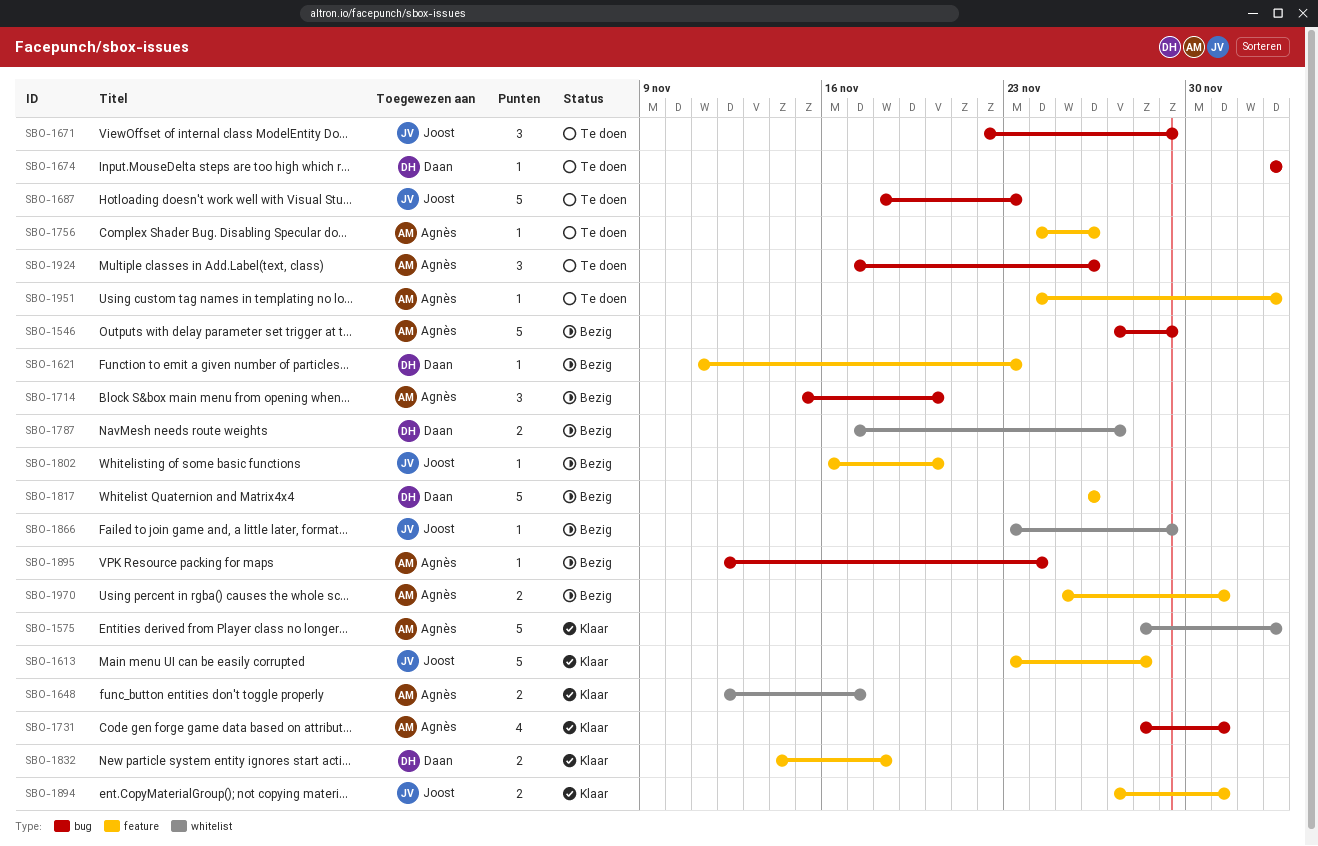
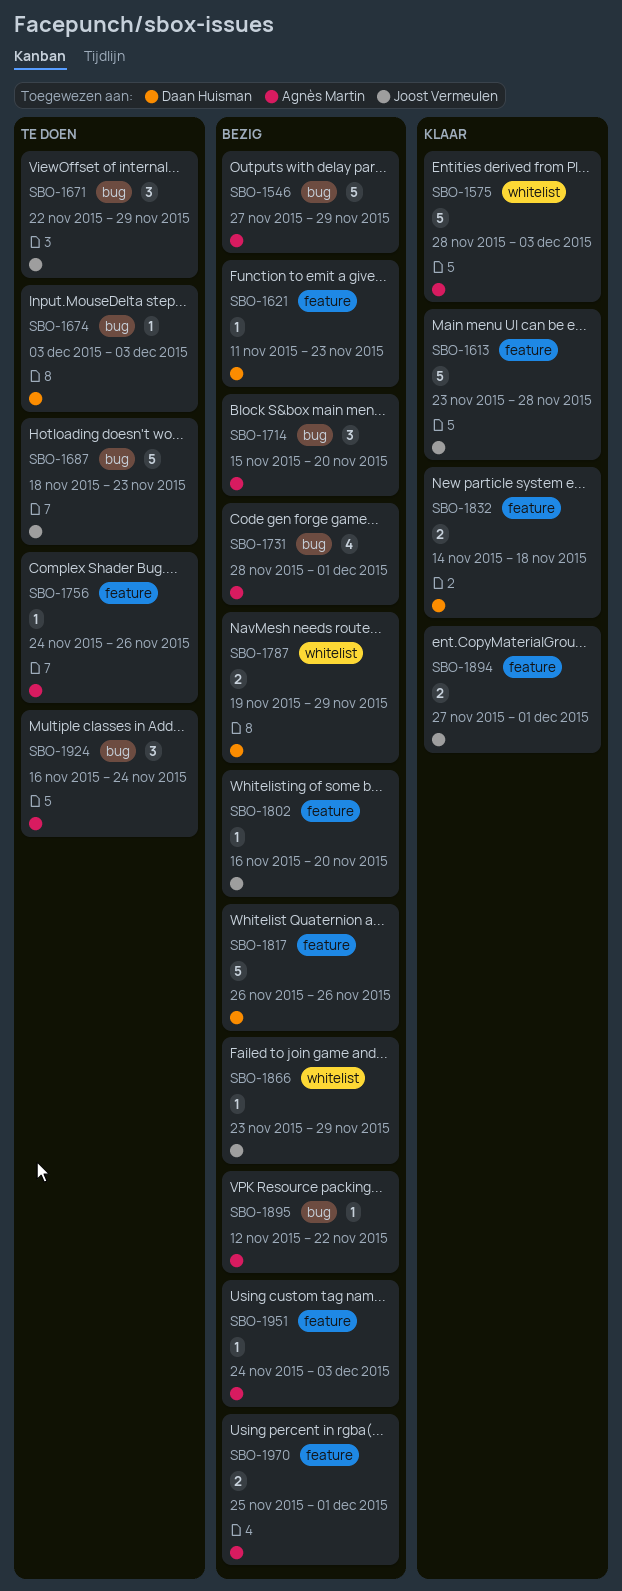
SBO-1648: present -> none
SBO-1731, status: Klaar -> Bezig
SBO-1787, start: Nov 17 -> Nov 19
SBO-1787, due: Nov 27 -> Nov 29
SBO-1895, due: Nov 24 -> Nov 22
SBO-1924, start: Nov 17 -> Nov 16
SBO-1924, due: Nov 26 -> Nov 24
SBO-1951, status: Te doen -> Bezig

